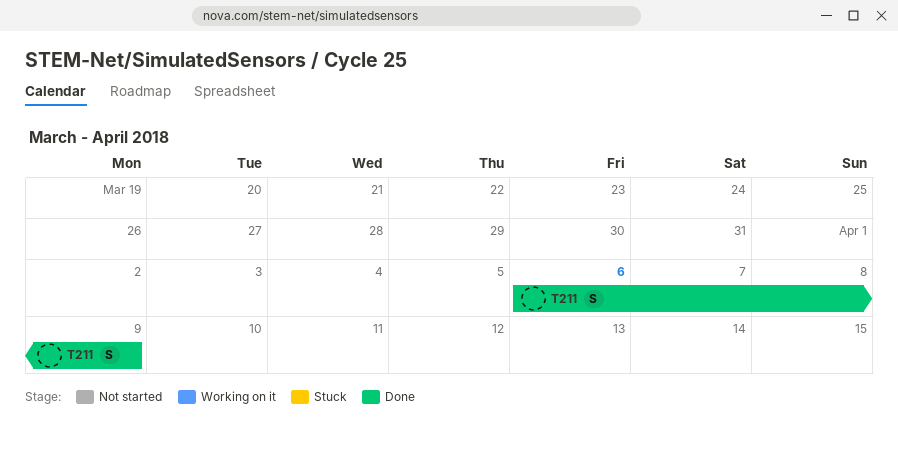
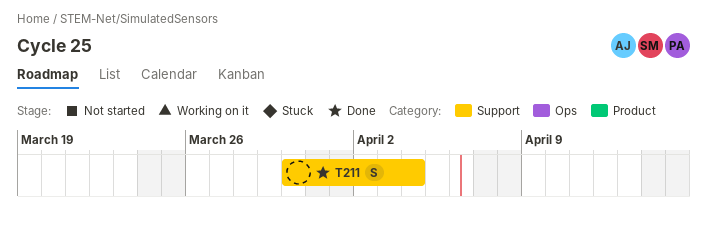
T211, start: Apr 6 -> Mar 30
T211, due: Apr 9 -> Apr 4

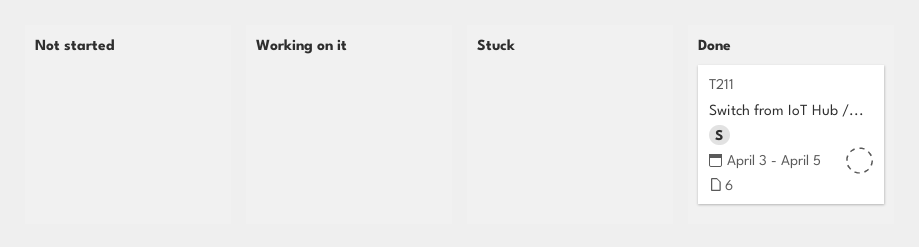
T211, start: Mar 30 -> Apr 3
T211, due: Apr 4 -> Apr 5

